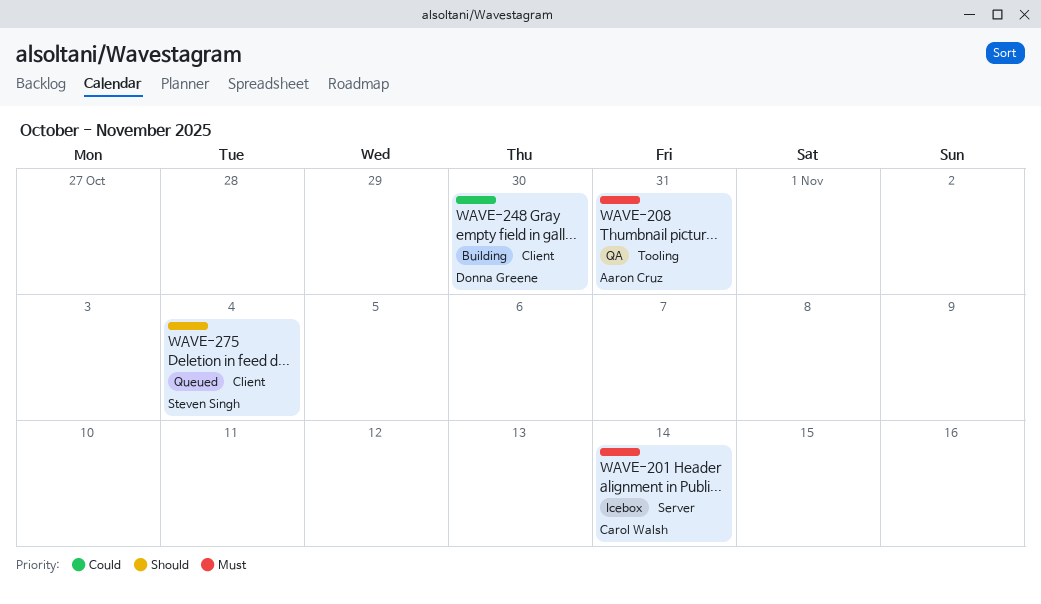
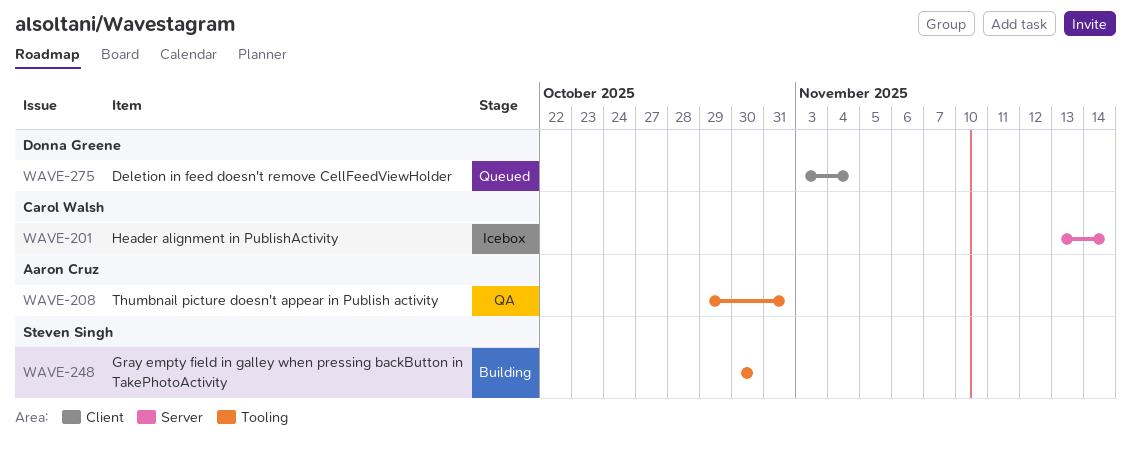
WAVE-248, owner: Donna Greene -> Steven Singh
WAVE-248, label: Client -> Tooling
WAVE-275, owner: Steven Singh -> Donna Greene

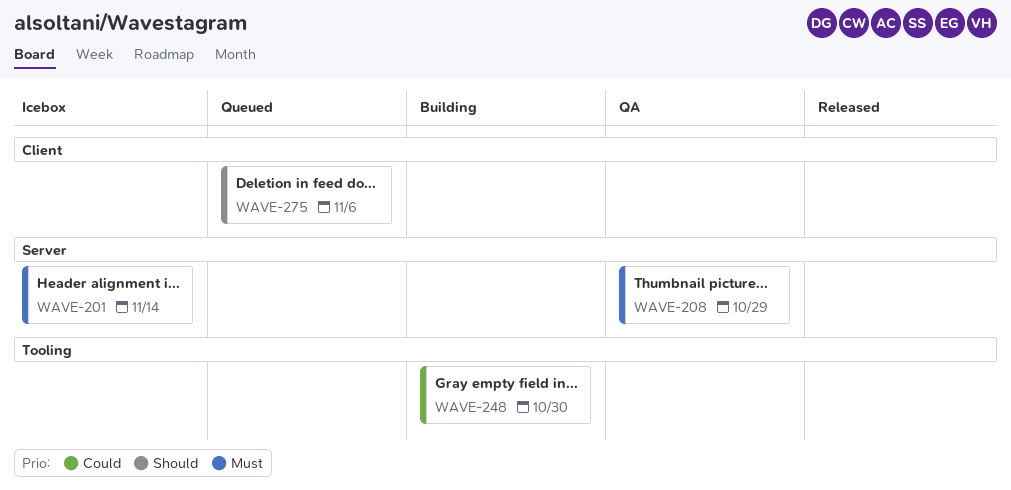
WAVE-208, label: Tooling -> Server
WAVE-208, due: Oct 31 -> Oct 29
WAVE-275, due: Nov 4 -> Nov 6

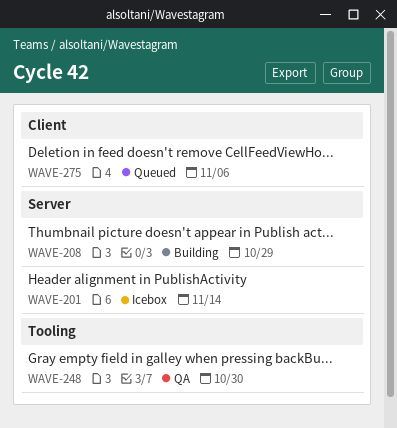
WAVE-208, status: QA -> Building
WAVE-248, status: Building -> QA

